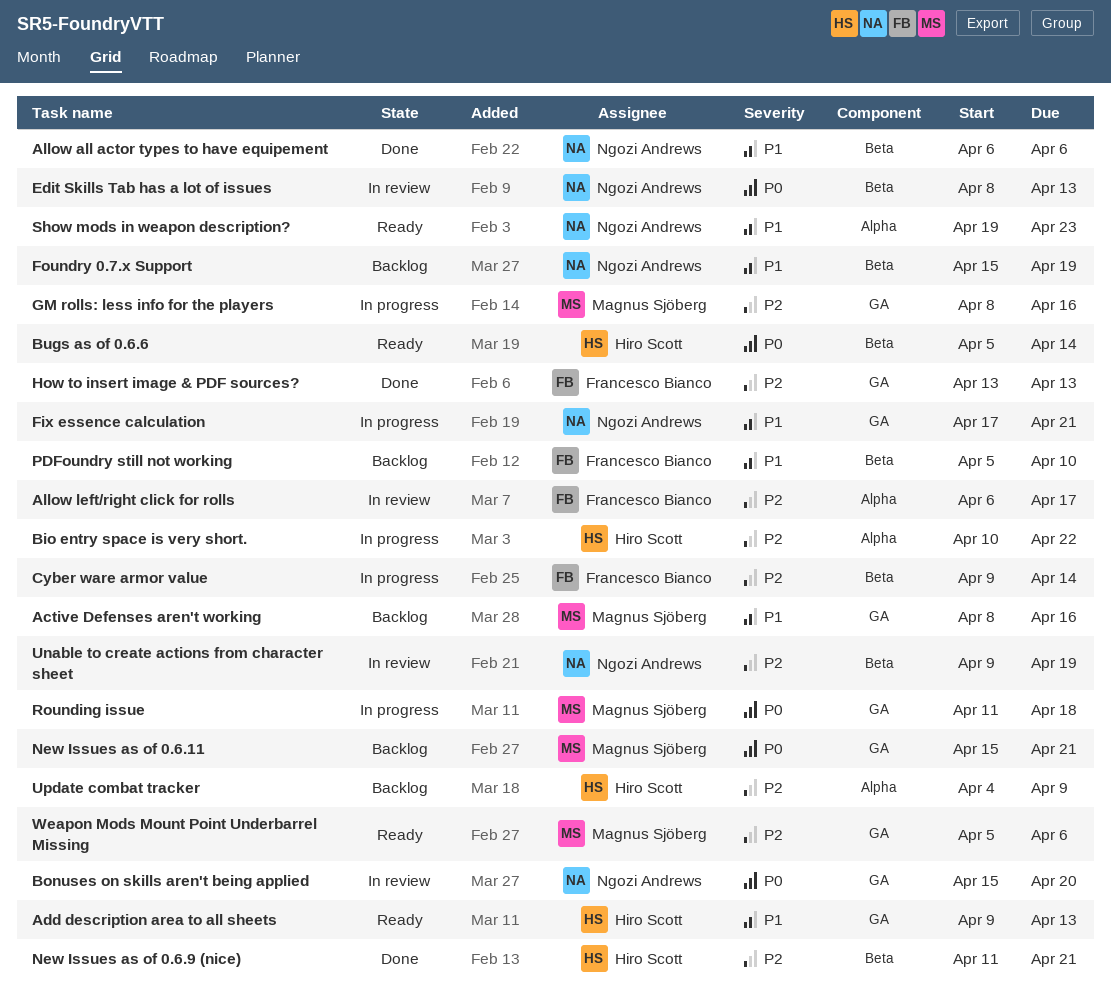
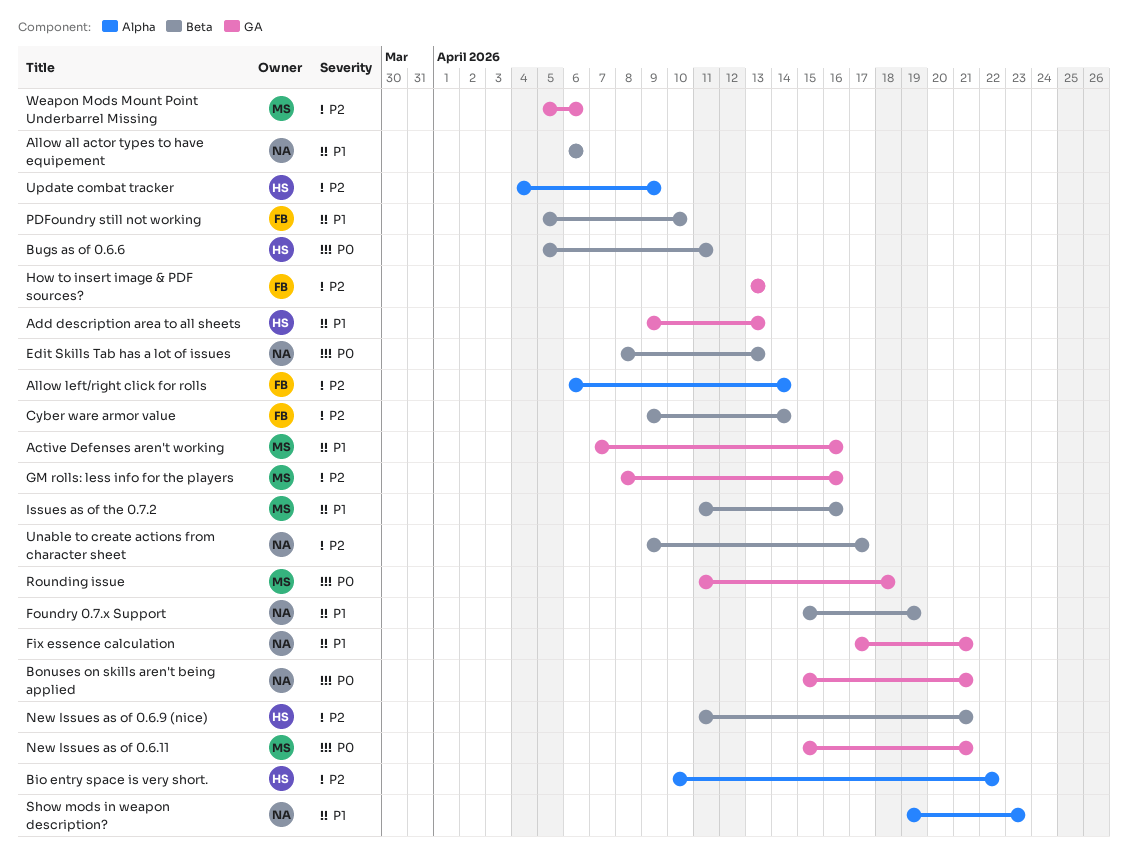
Active Defenses aren't working, start: Apr 8 -> Apr 7
Allow left/right click for rolls, due: Apr 17 -> Apr 14
Bonuses on skills aren't being applied, due: Apr 20 -> Apr 21
Bugs as of 0.6.6, due: Apr 14 -> Apr 11
Issues as of the 0.7.2: none -> present
Unable to create actions from character sheet, due: Apr 19 -> Apr 17

